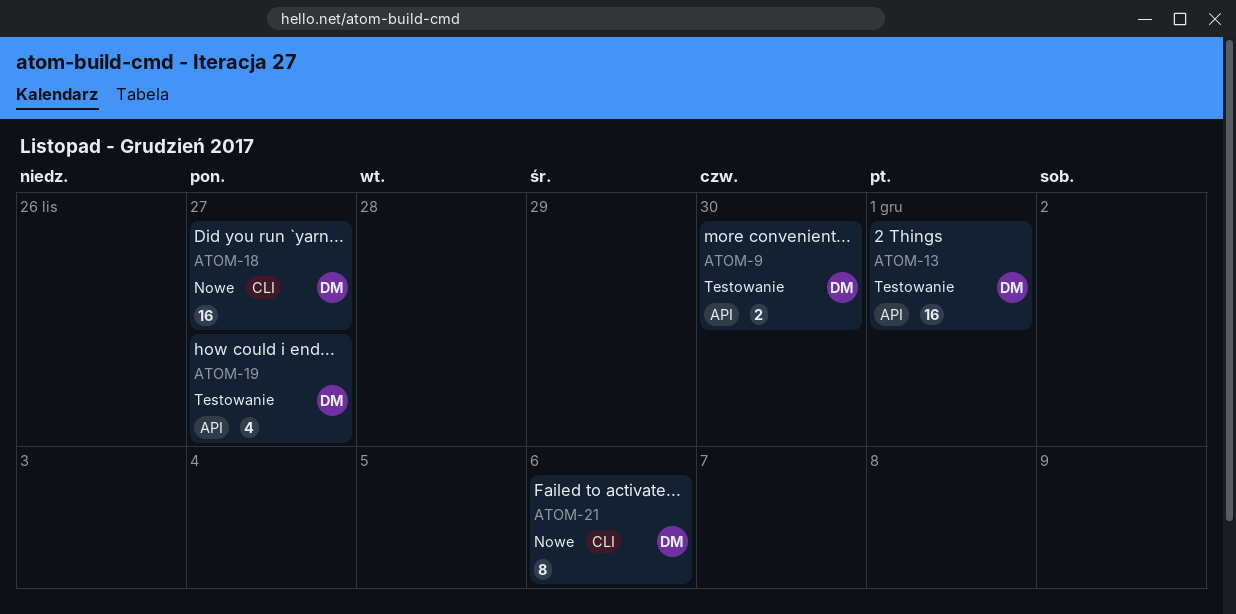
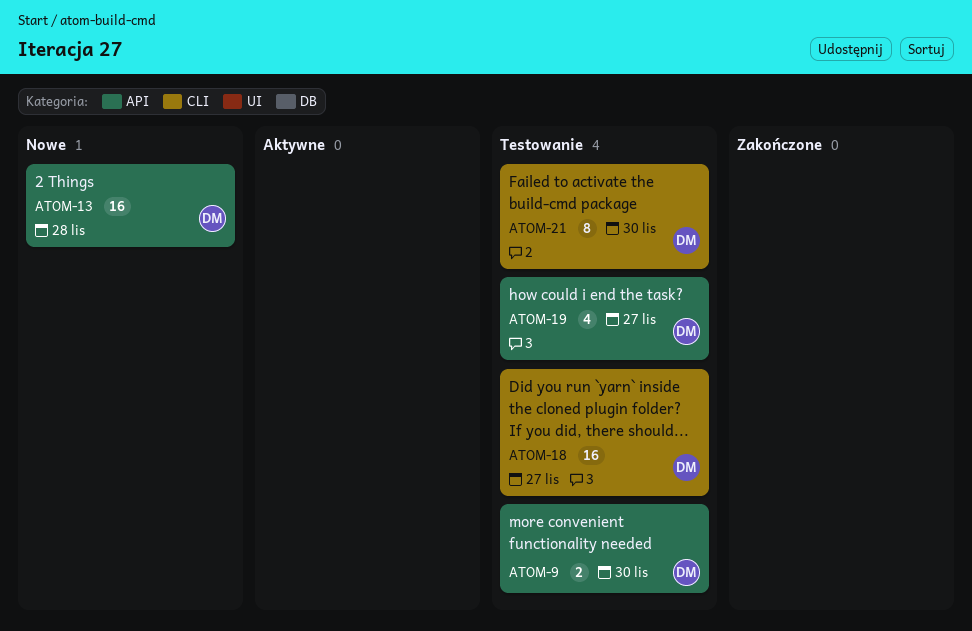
ATOM-13, status: Testowanie -> Nowe
ATOM-13, due: Dec 1 -> Nov 28
ATOM-18, status: Nowe -> Testowanie
ATOM-21, status: Nowe -> Testowanie
ATOM-21, due: Dec 6 -> Nov 30

